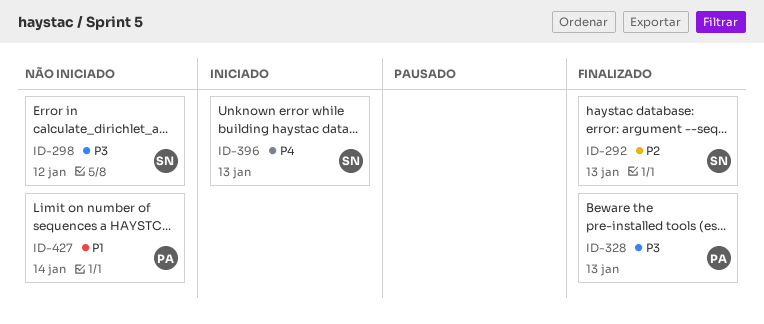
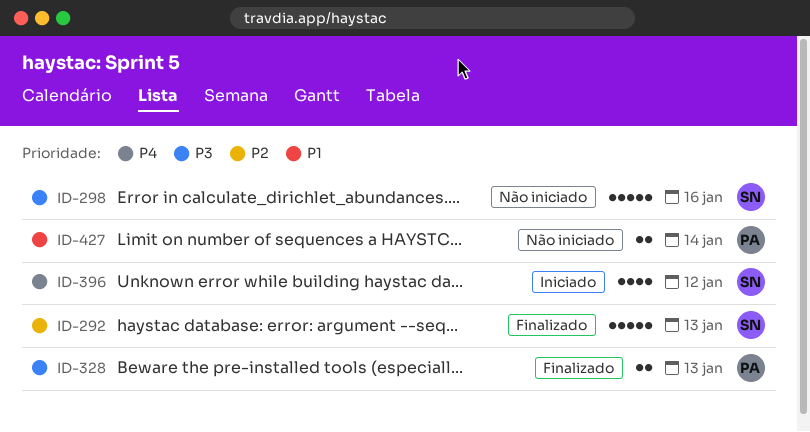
ID-298, due: Jan 12 -> Jan 16
ID-396, due: Jan 13 -> Jan 12

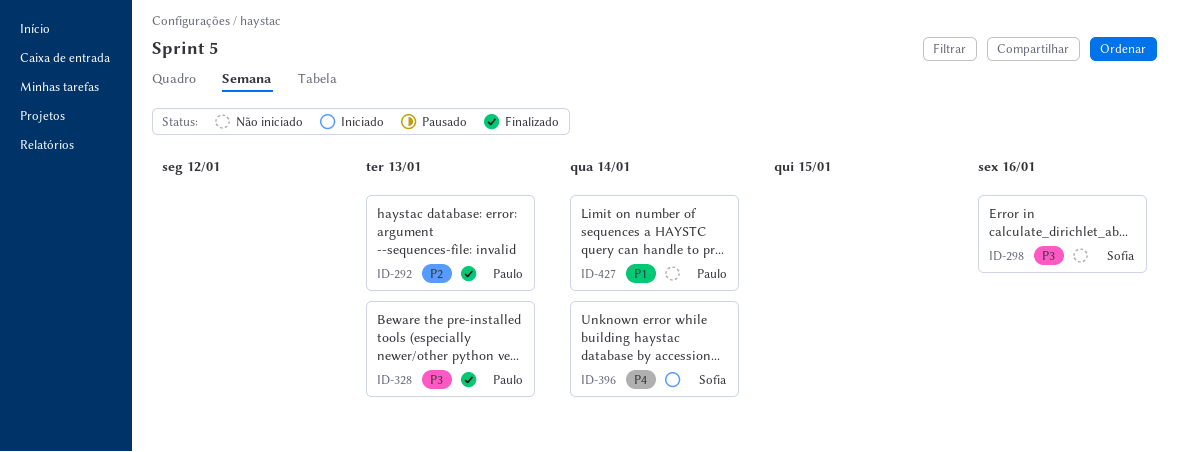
ID-292, owner: Sofia -> Paulo
ID-396, due: Jan 12 -> Jan 14

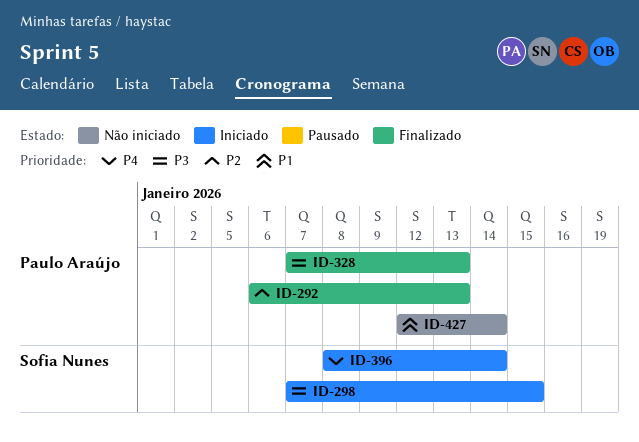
ID-298, status: Não iniciado -> Iniciado
ID-298, due: Jan 16 -> Jan 15

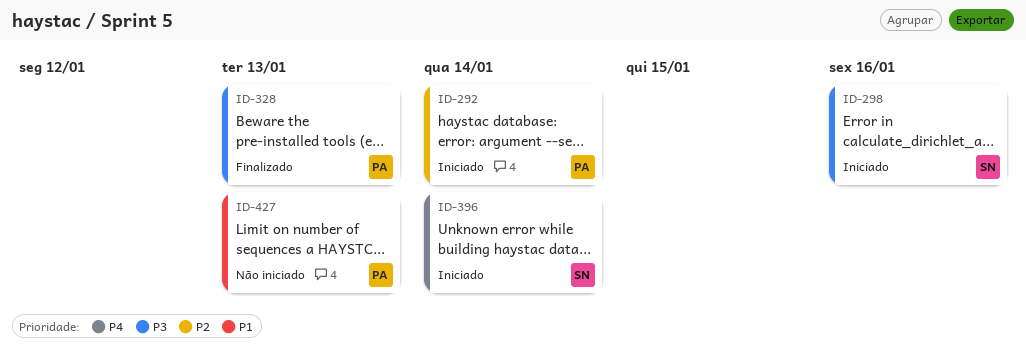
ID-292, status: Finalizado -> Iniciado
ID-292, due: Jan 13 -> Jan 14
ID-298, due: Jan 15 -> Jan 16
ID-427, due: Jan 14 -> Jan 13

